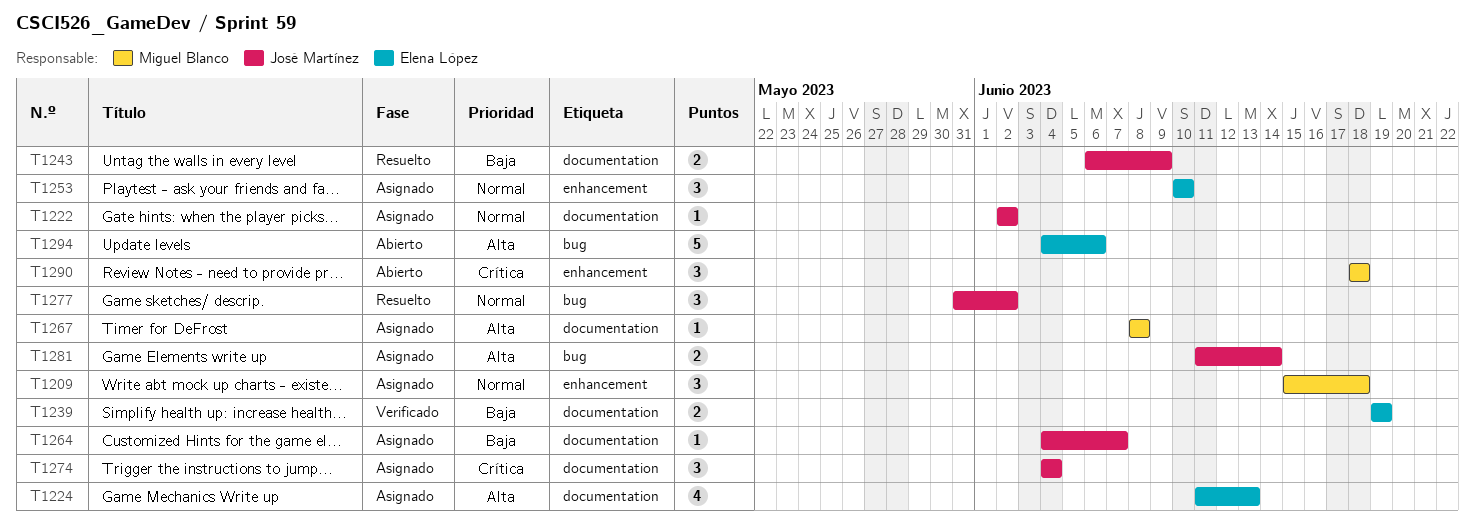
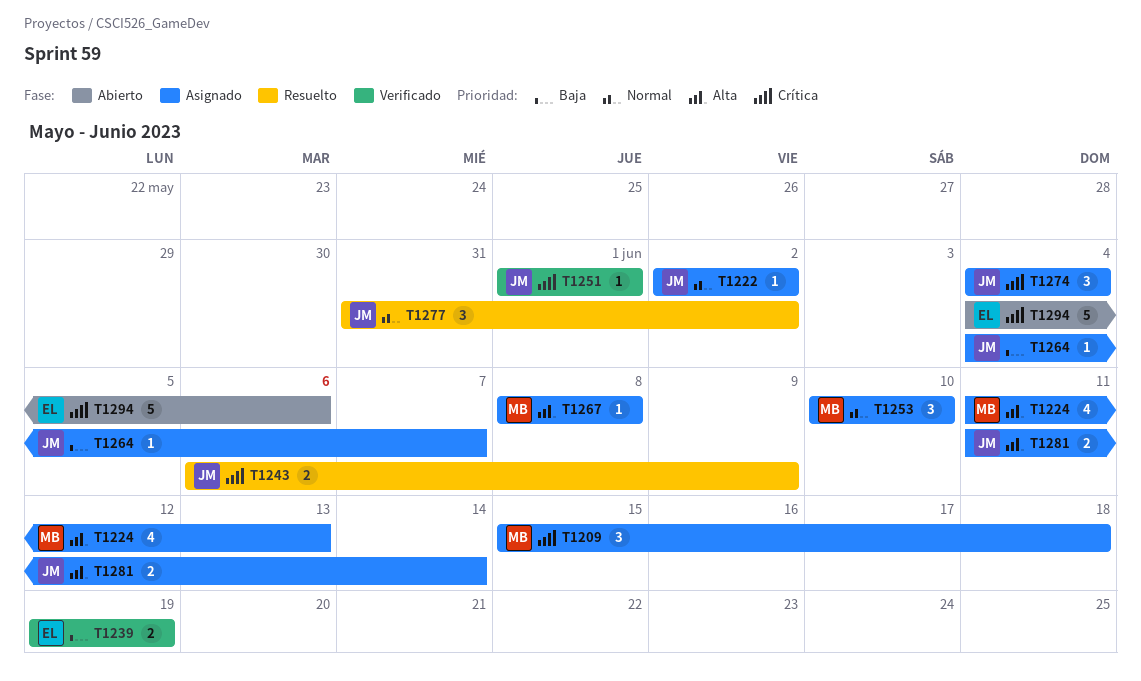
T1209, priority: Normal -> Crítica
T1224, owner: Elena López -> Miguel Blanco
T1243, priority: Baja -> Crítica
T1251: none -> present
T1253, owner: Elena López -> Miguel Blanco
T1290: present -> none
T1294, priority: Alta -> Crítica

